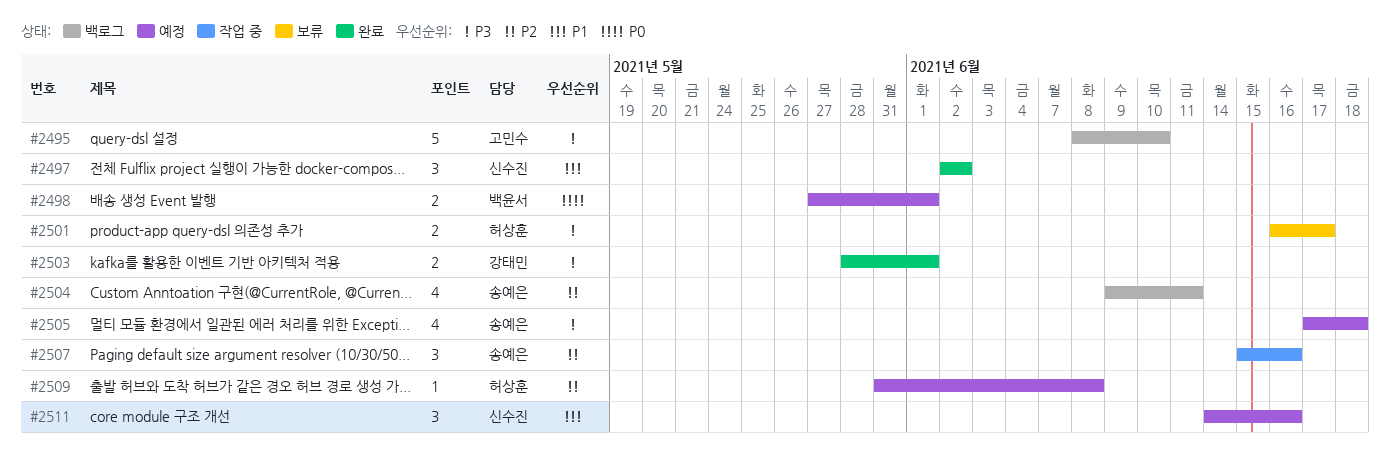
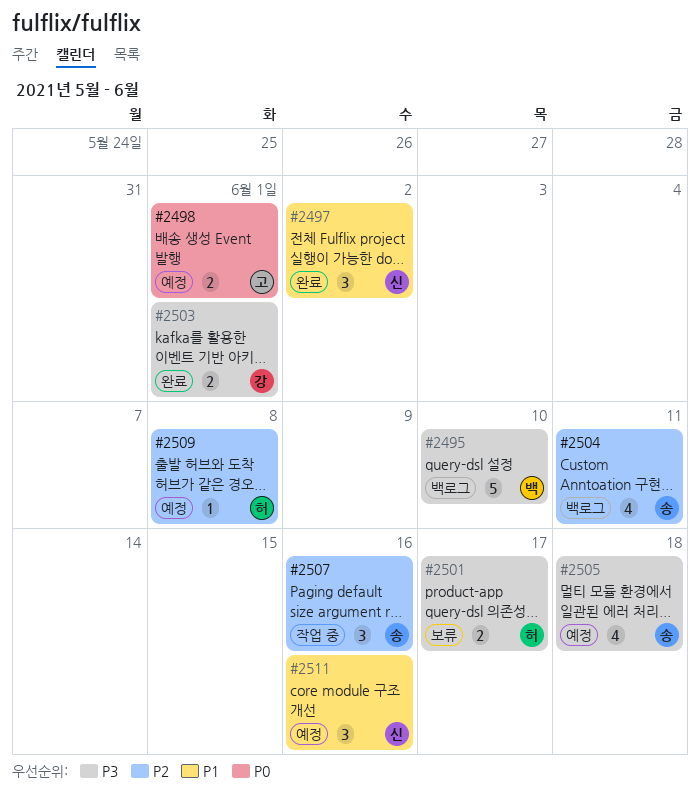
#2495, owner: 고민수 -> 백윤서
#2498, owner: 백윤서 -> 고민수

